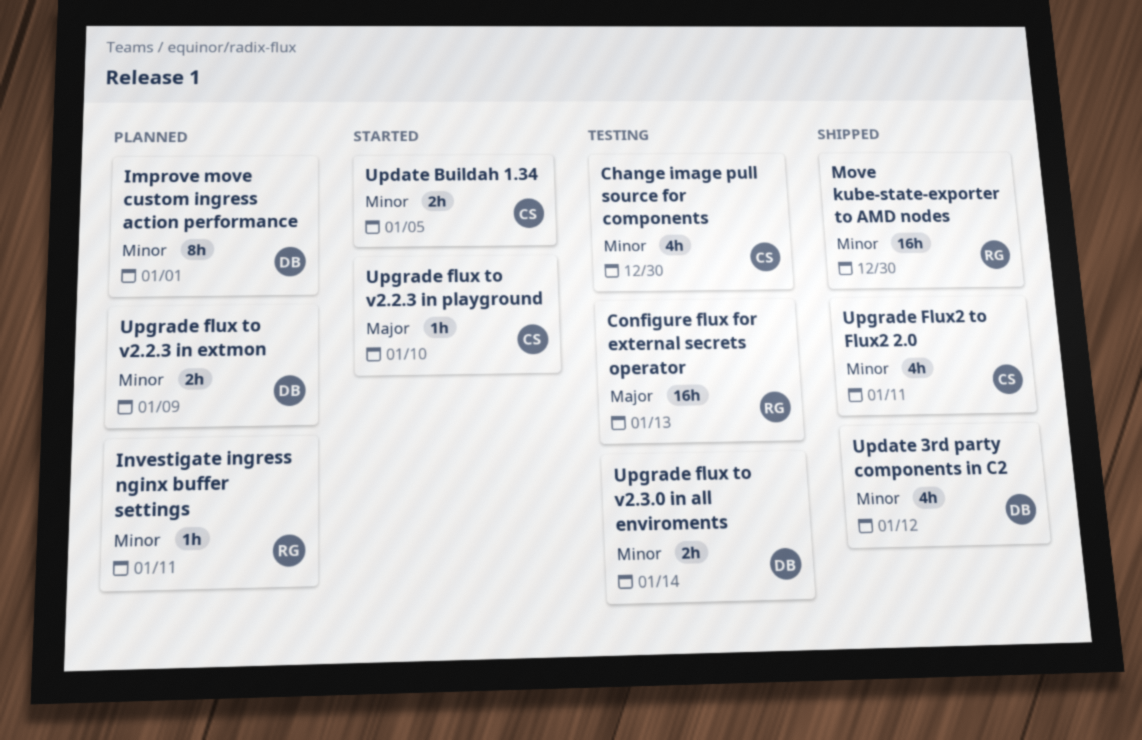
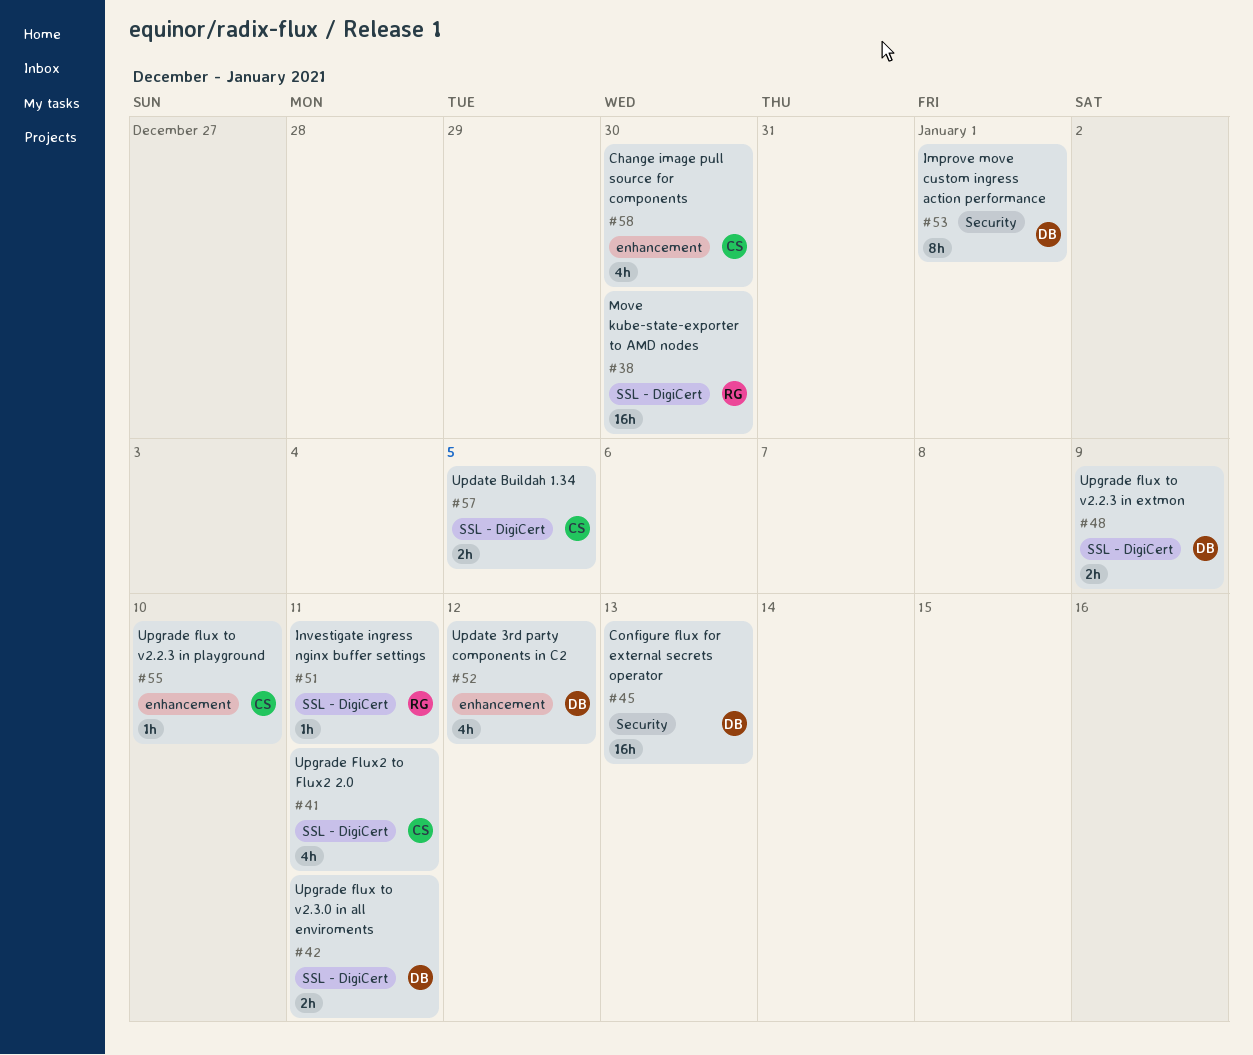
Configure flux for external secrets operator, owner: RG -> DB
Upgrade flux to v2.3.0 in all enviroments, due: Jan 14 -> Jan 11

